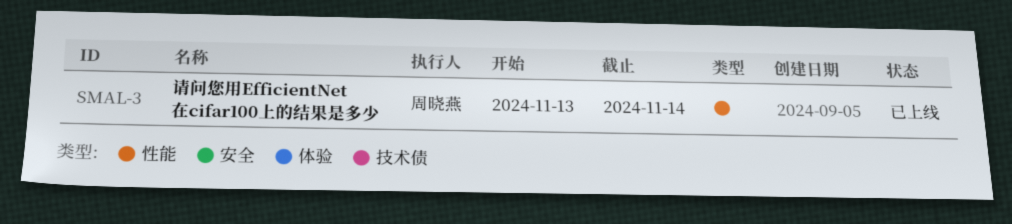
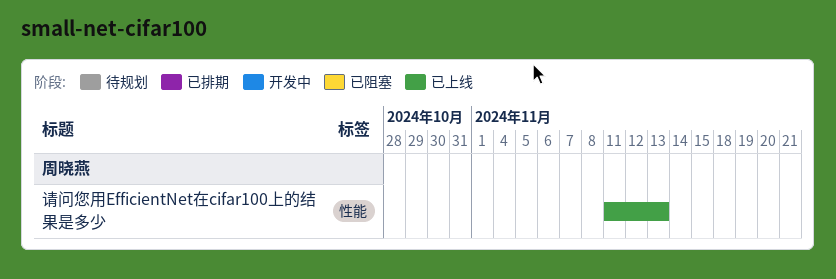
请问您用EfficientNet在cifar100上的结果是多少, start: Nov 13 -> Nov 11
请问您用EfficientNet在cifar100上的结果是多少, due: Nov 14 -> Nov 13

